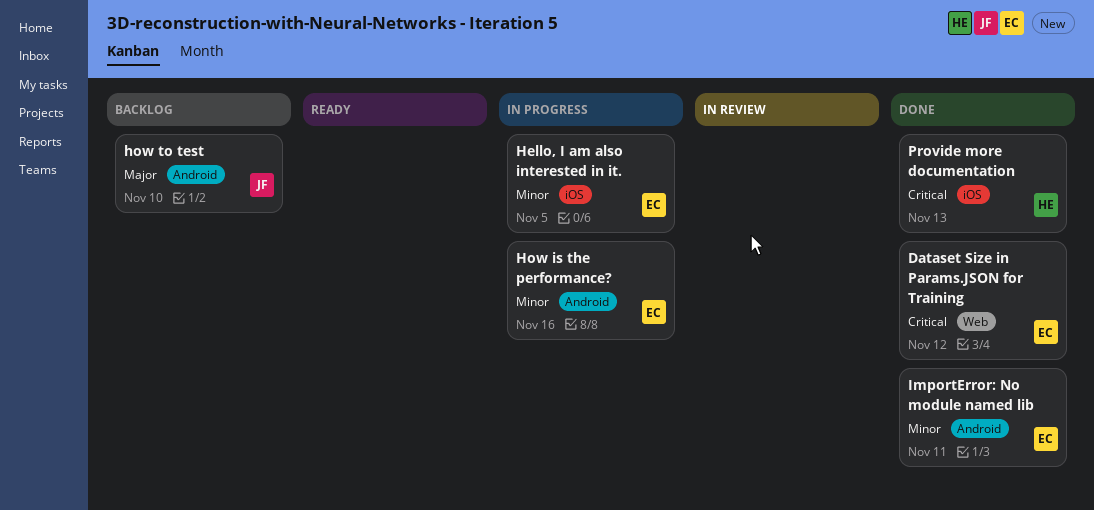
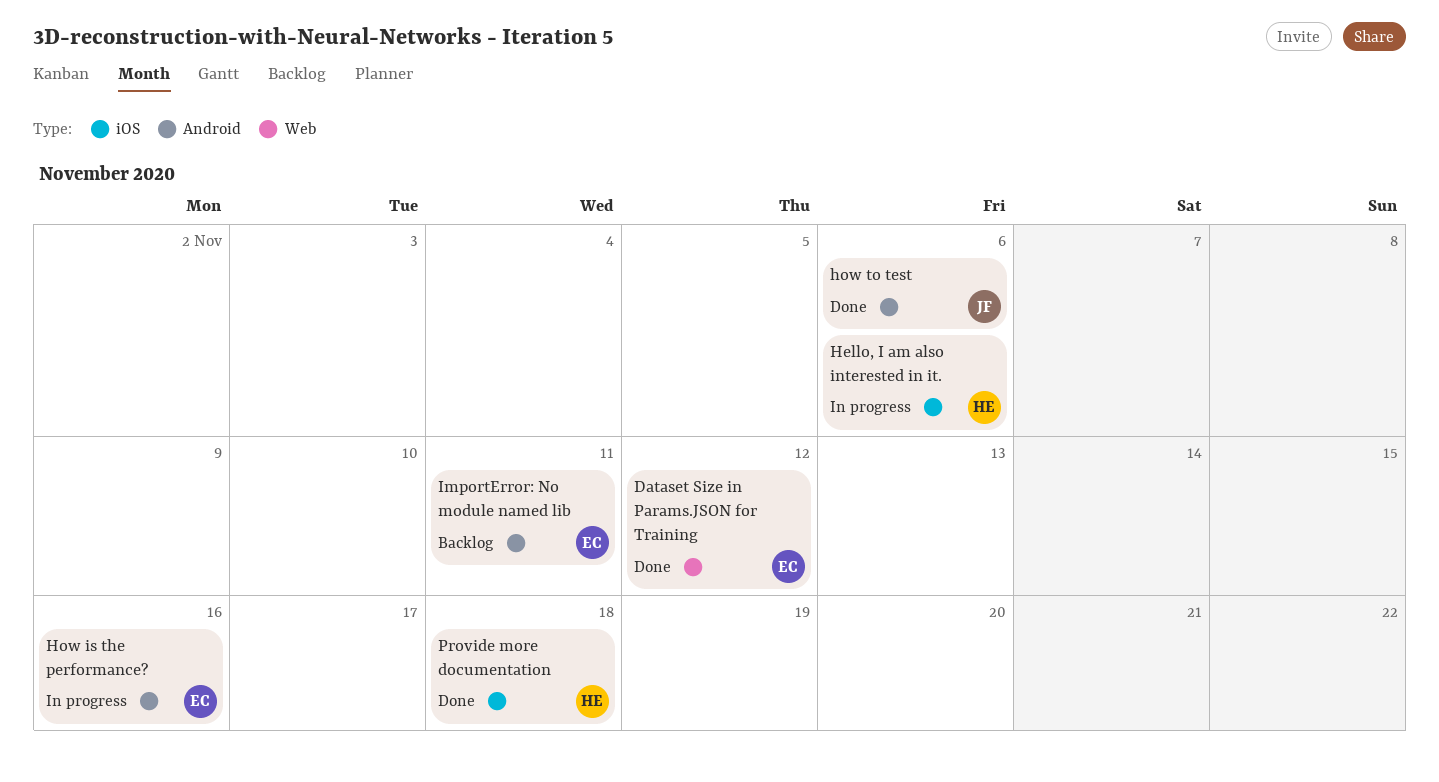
Hello, I am also interested in it., owner: EC -> HE
Hello, I am also interested in it., due: Nov 5 -> Nov 6
how to test, status: Backlog -> Done
how to test, due: Nov 10 -> Nov 6
ImportError: No module named lib, status: Done -> Backlog
Provide more documentation, due: Nov 13 -> Nov 18

